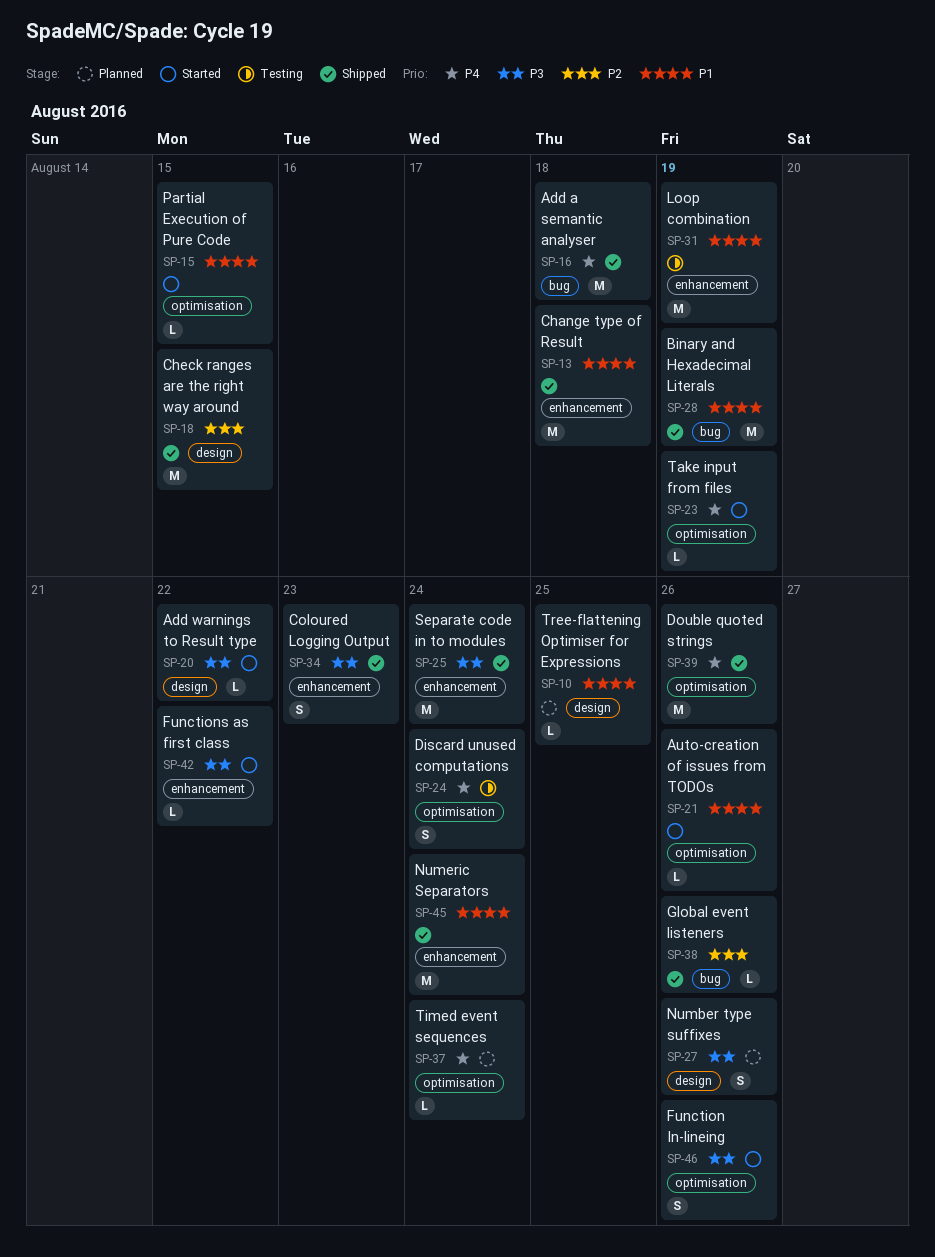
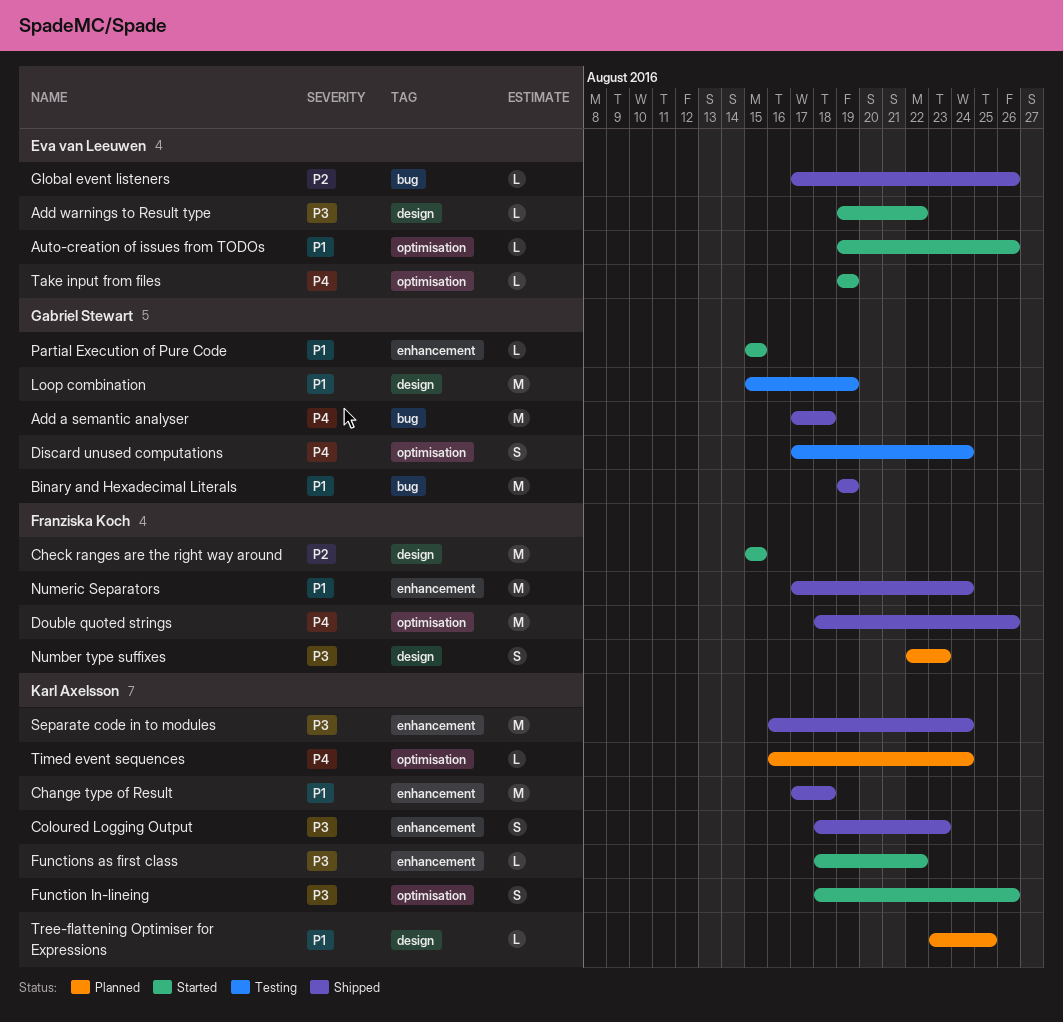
Check ranges are the right way around, status: Shipped -> Started
Loop combination, label: enhancement -> design
Number type suffixes, due: Aug 26 -> Aug 23
Partial Execution of Pure Code, label: optimisation -> enhancement

